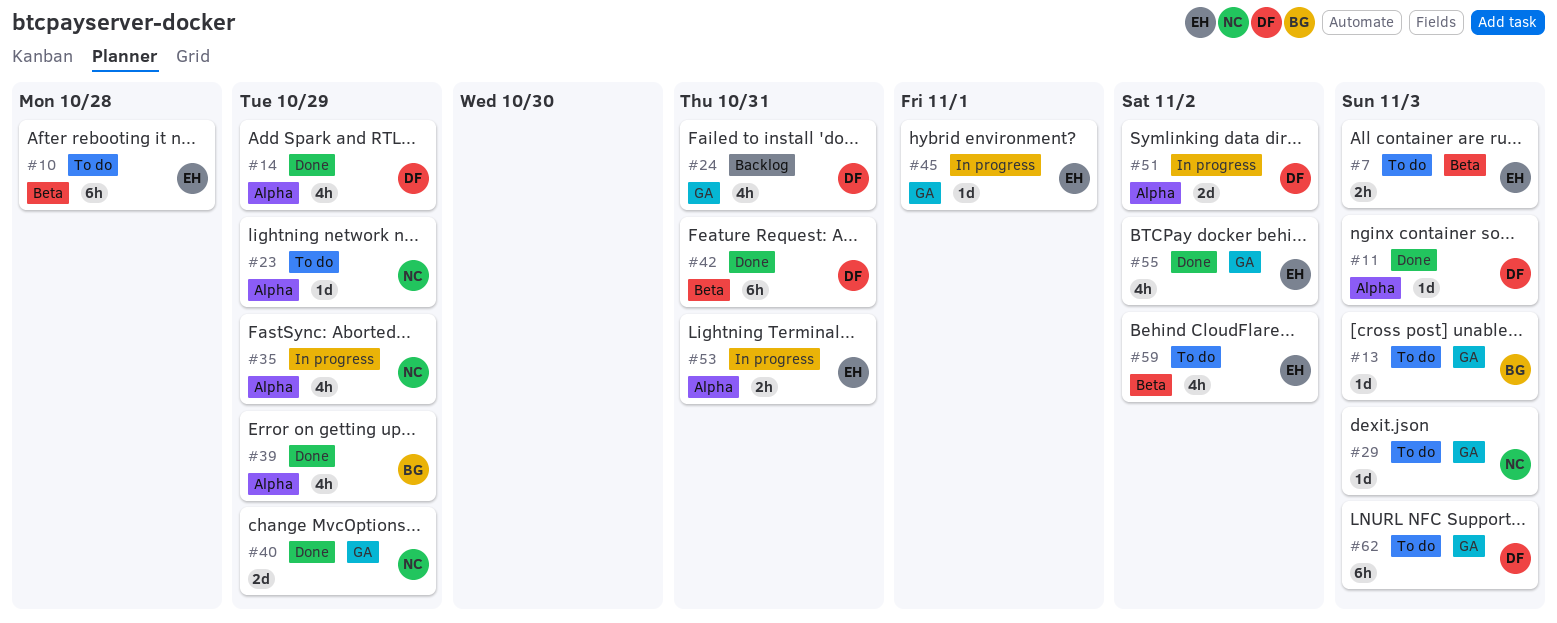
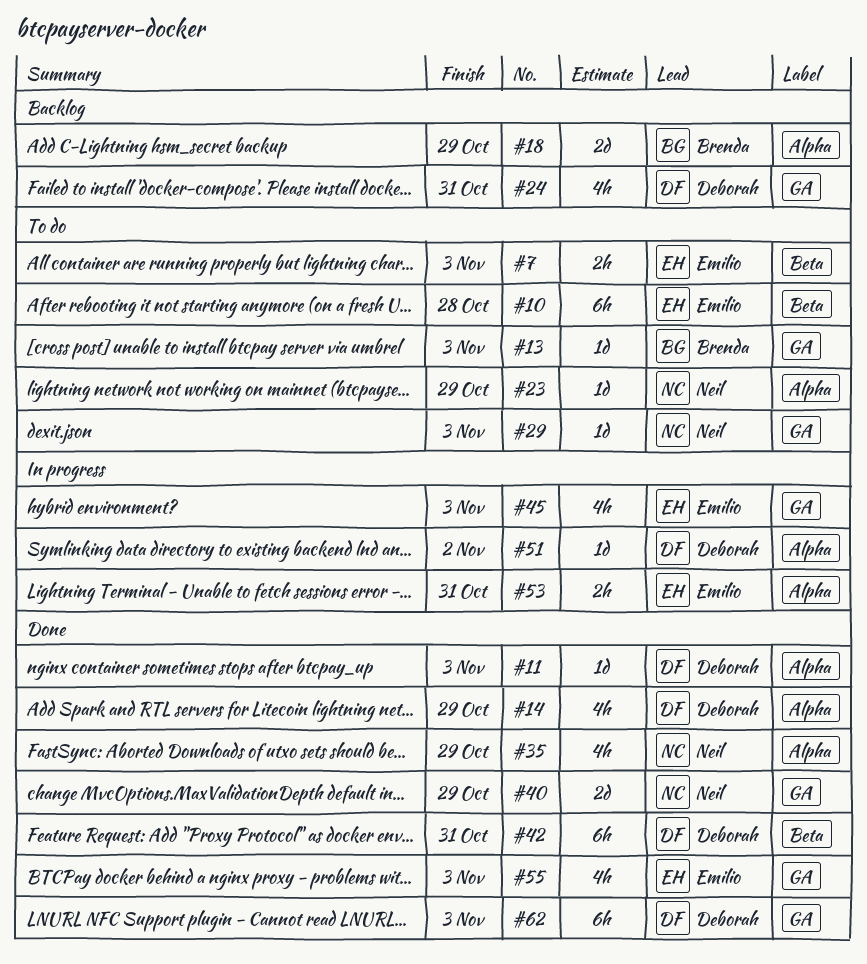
#18: none -> present
#35, status: In progress -> Done
#39: present -> none
#45, estimate: 1d -> 4h
#45, due: Nov 1 -> Nov 3
#51, estimate: 2d -> 1d
#55, due: Nov 2 -> Nov 3
#59: present -> none
#62, status: To do -> Done

